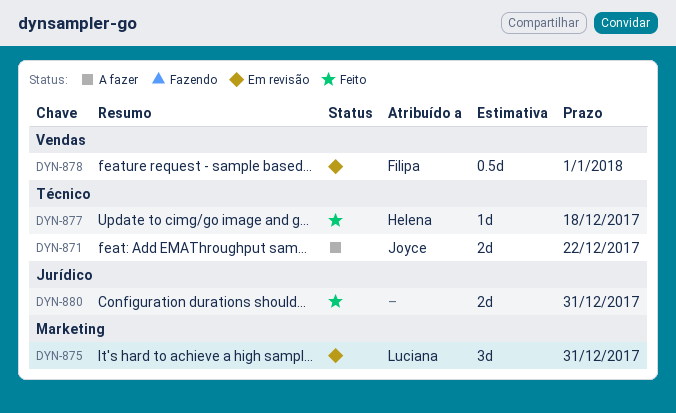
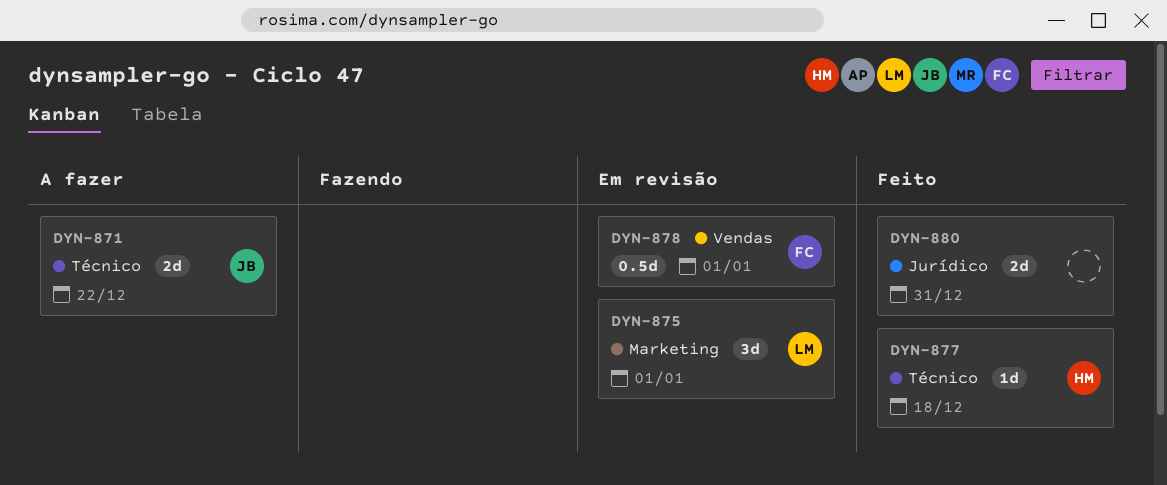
DYN-875, due: Dec 31 -> Jan 1

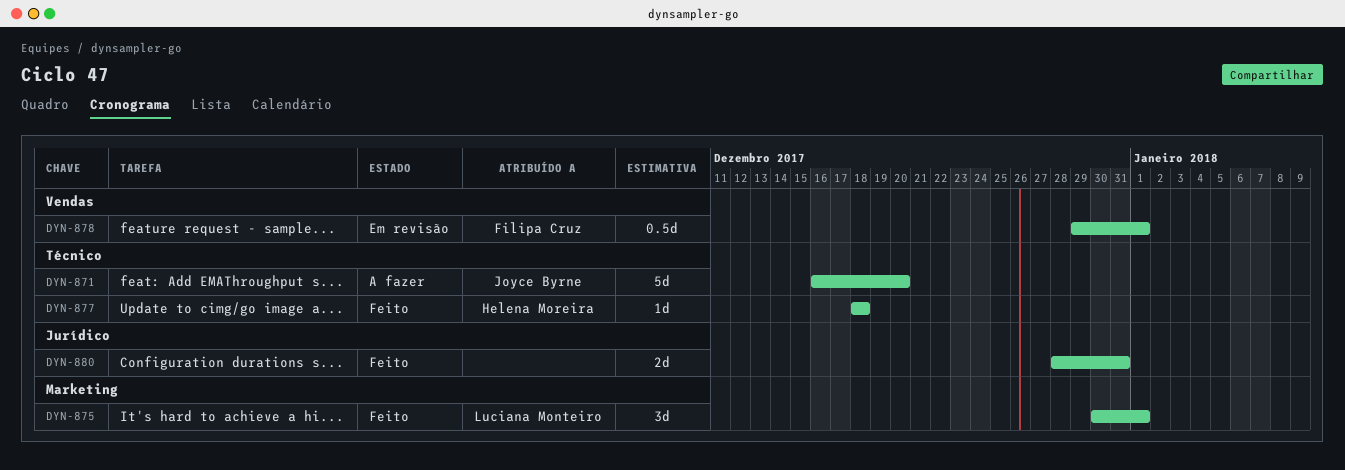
DYN-871, estimate: 2d -> 5d
DYN-871, due: Dec 22 -> Dec 20
DYN-875, status: Em revisão -> Feito

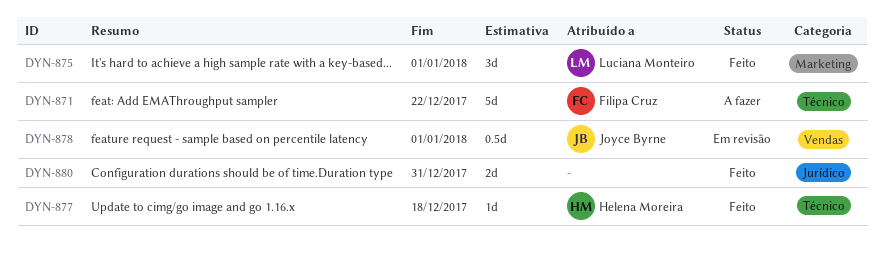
DYN-871, owner: Joyce Byrne -> Filipa Cruz
DYN-871, due: Dec 20 -> Dec 22
DYN-878, owner: Filipa Cruz -> Joyce Byrne

